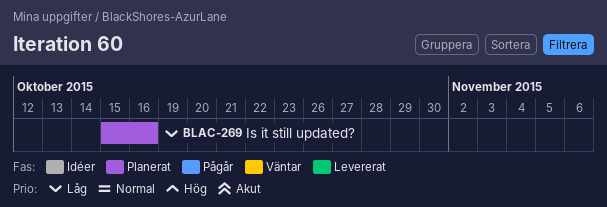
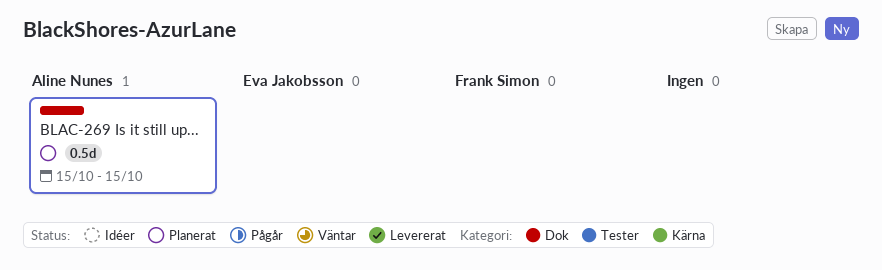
BLAC-269, due: Oct 16 -> Oct 15

